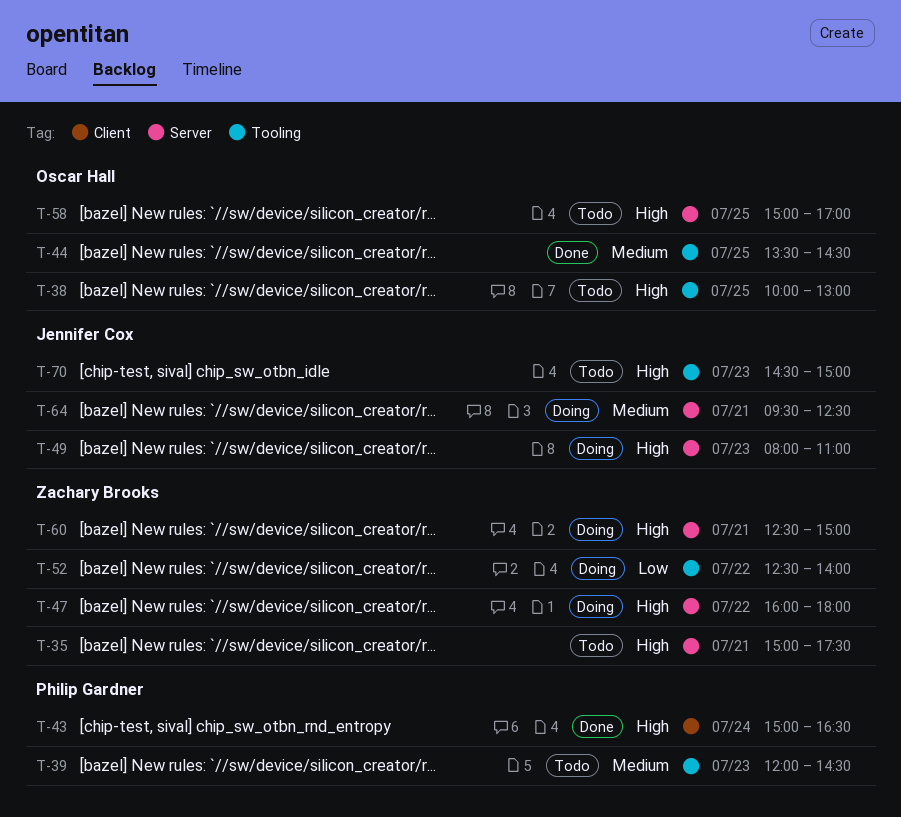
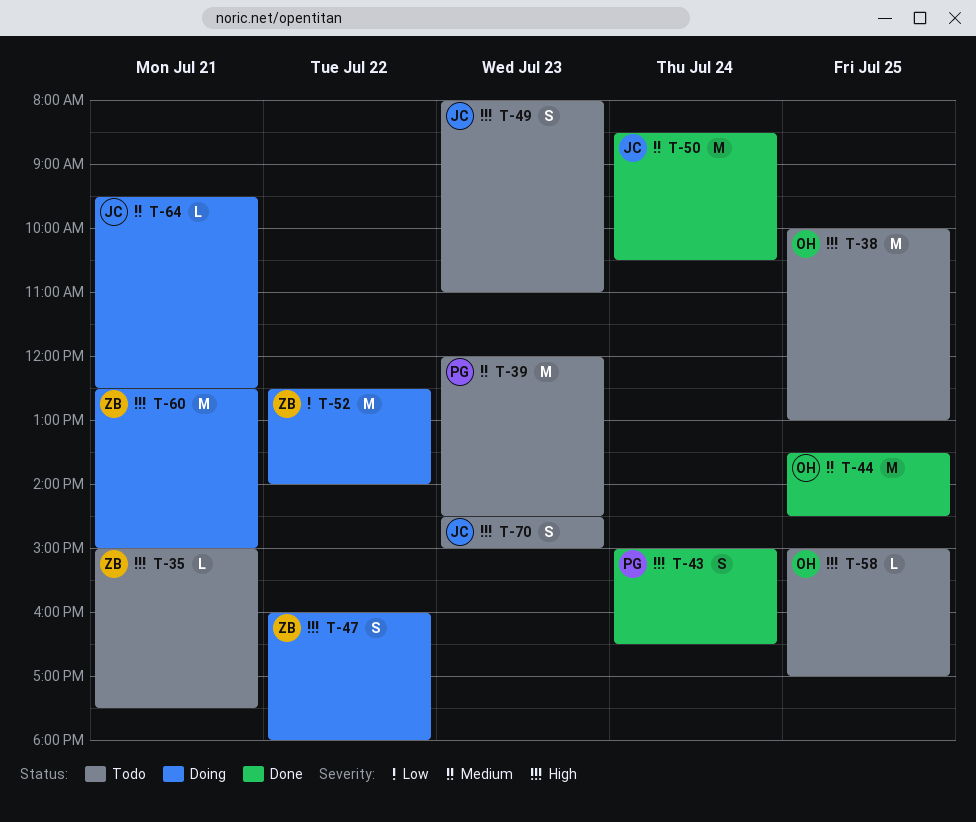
T-49, status: Doing -> Todo
T-50: none -> present

